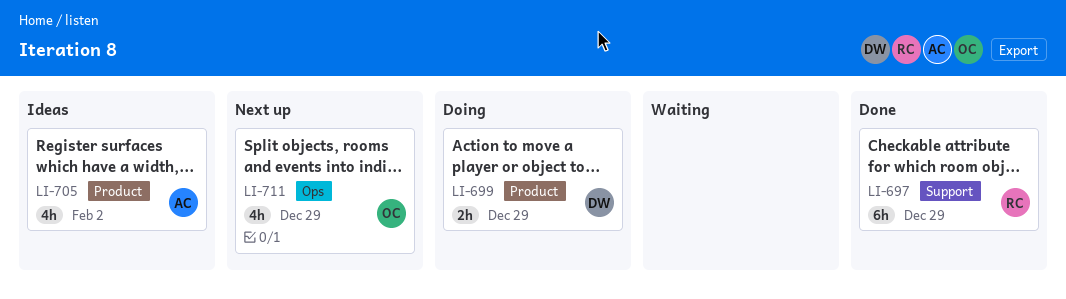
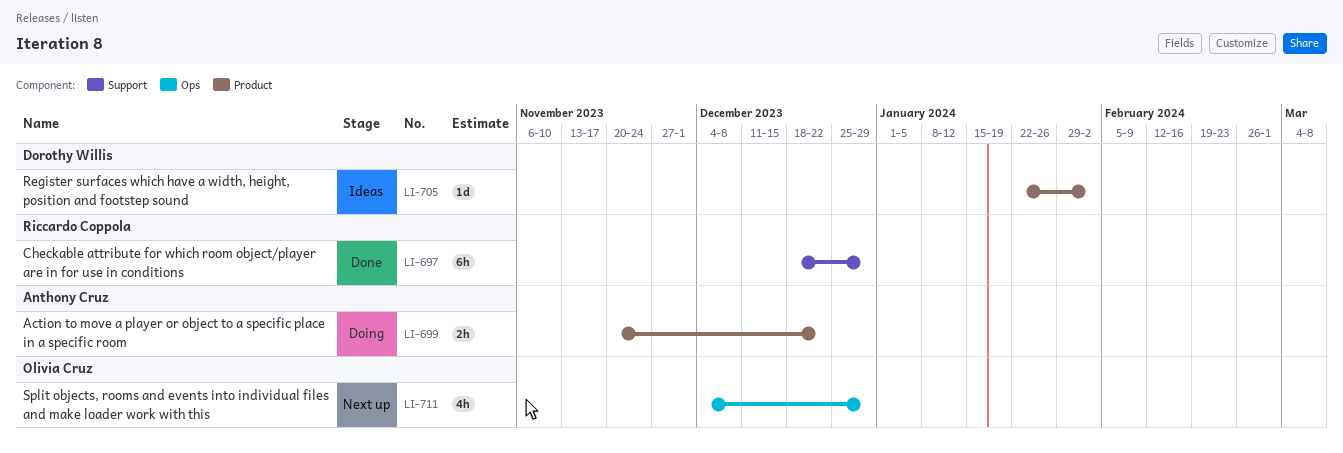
LI-699, owner: Dorothy Willis -> Anthony Cruz
LI-699, due: Dec 29 -> Dec 22
LI-705, owner: Anthony Cruz -> Dorothy Willis
LI-705, estimate: 4h -> 1d

